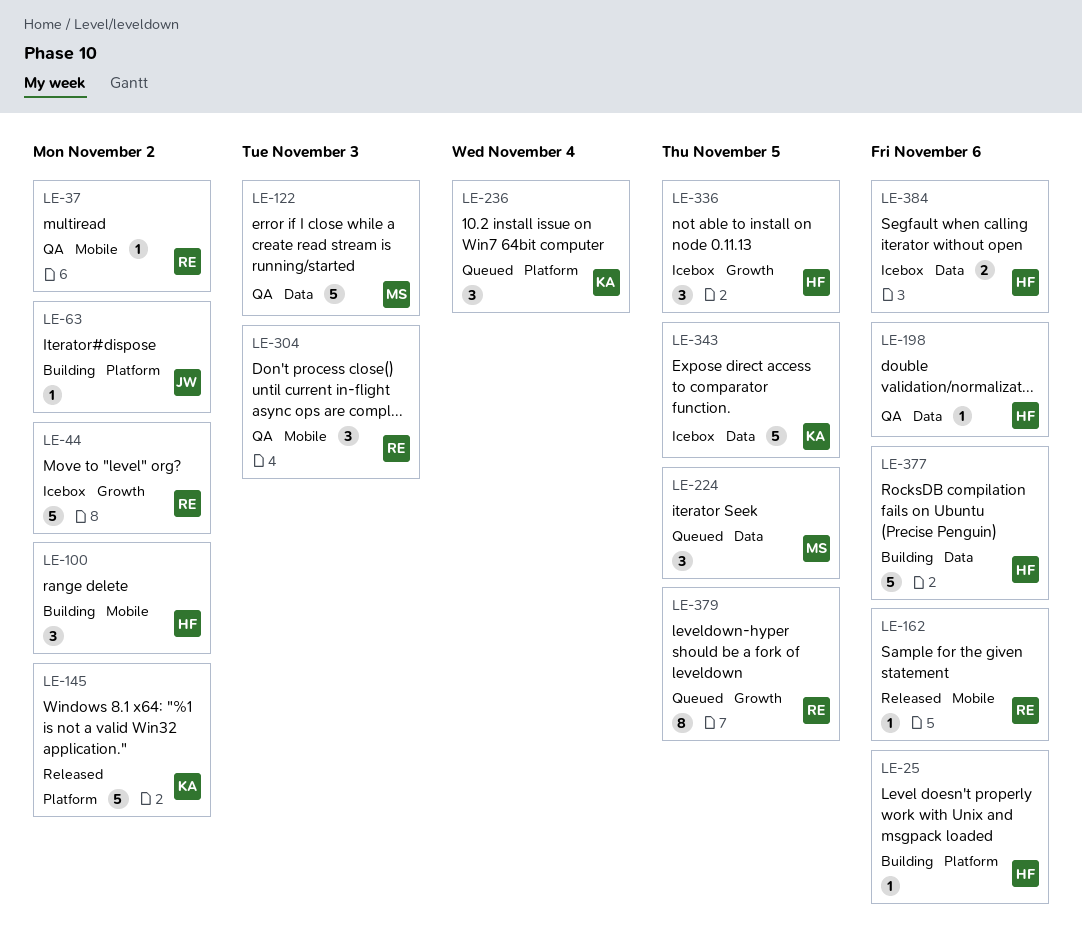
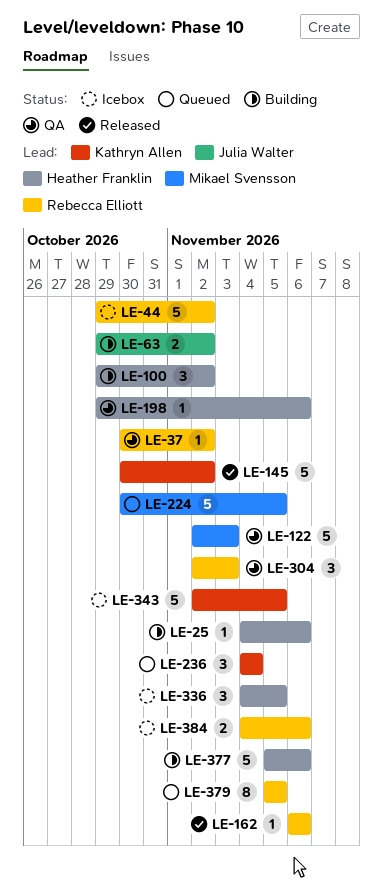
LE-63, estimate: 1 -> 2
LE-224, estimate: 3 -> 5
LE-384, owner: Heather Franklin -> Rebecca Elliott

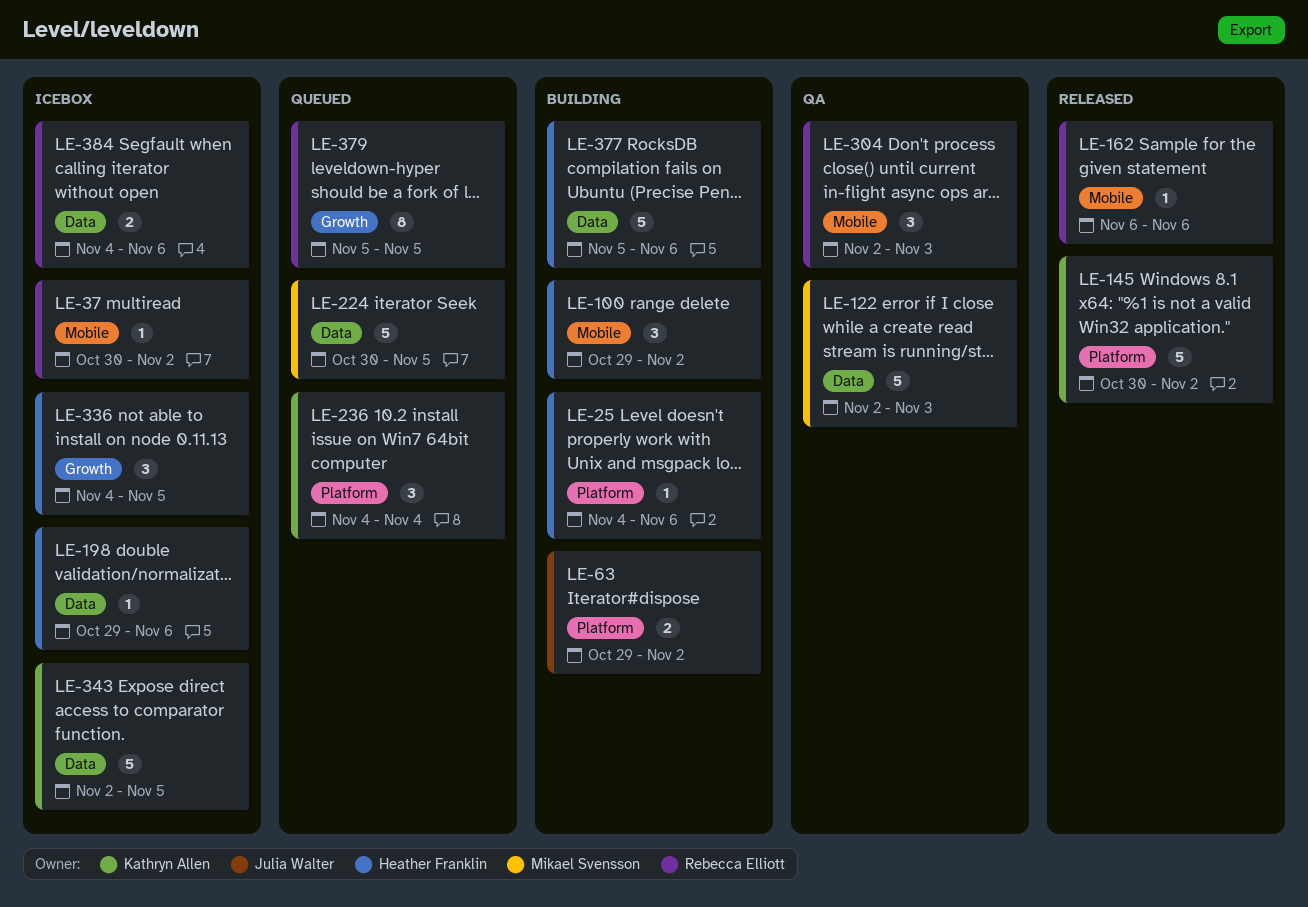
LE-37, status: QA -> Icebox
LE-44: present -> none
LE-198, status: QA -> Icebox

